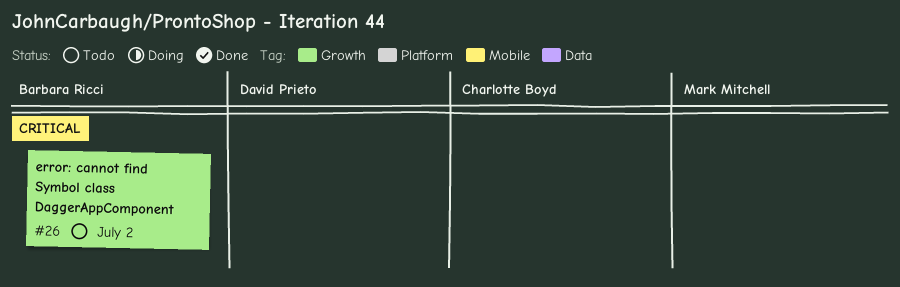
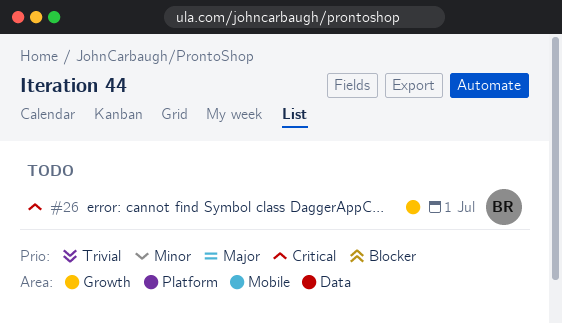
#26, due: Jul 2 -> Jul 1

